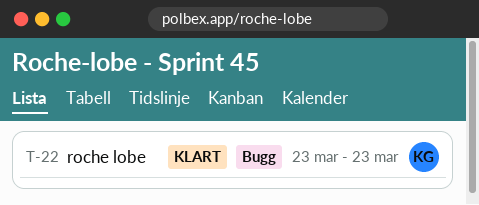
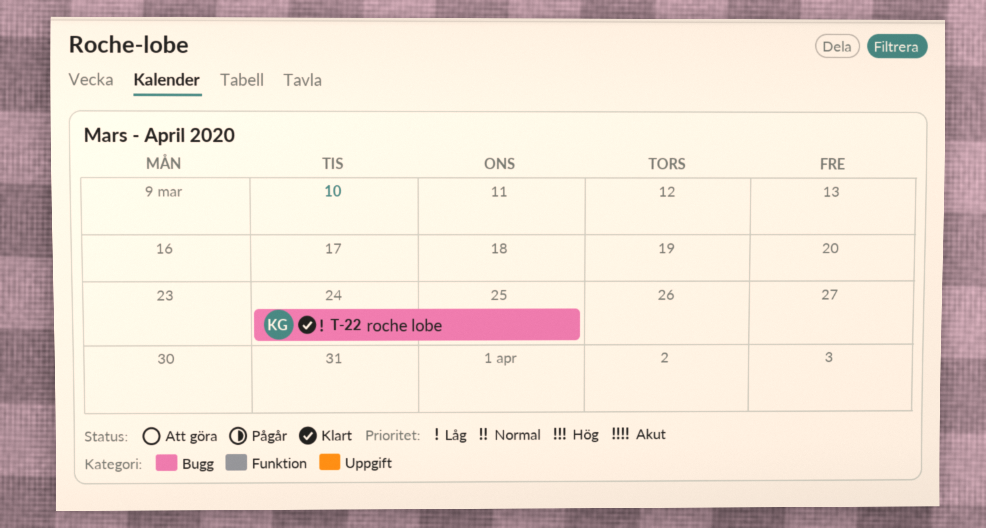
T-22, start: Mar 23 -> Mar 24
T-22, due: Mar 23 -> Mar 25

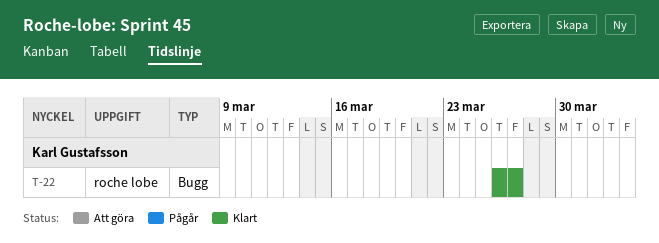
T-22, start: Mar 24 -> Mar 26
T-22, due: Mar 25 -> Mar 27

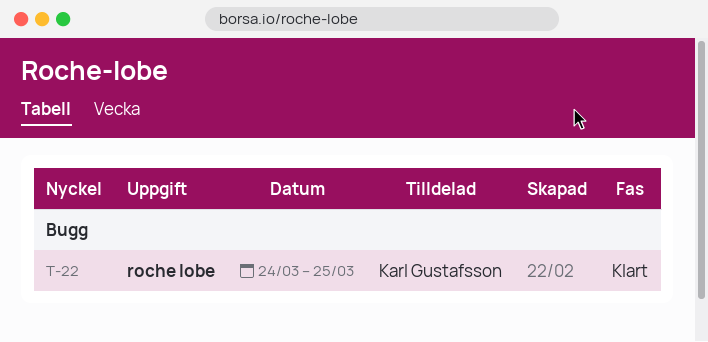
T-22, start: Mar 26 -> Mar 24
T-22, due: Mar 27 -> Mar 25

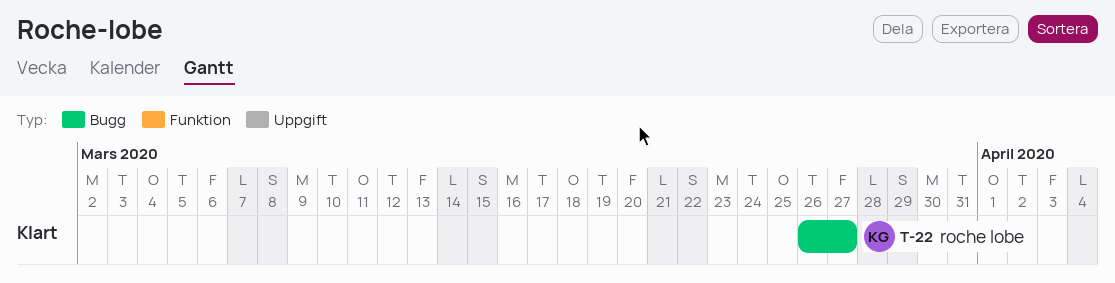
T-22, start: Mar 24 -> Mar 26
T-22, due: Mar 25 -> Mar 27

